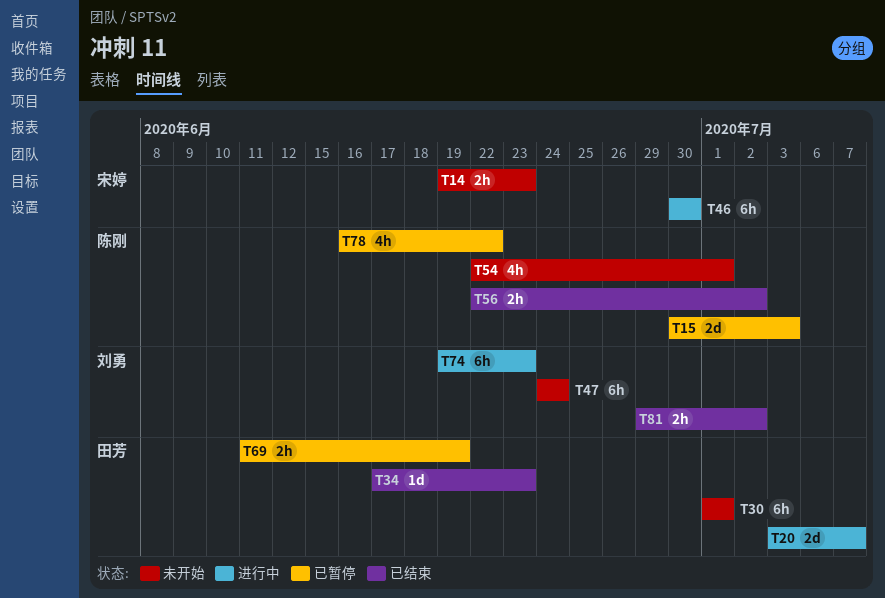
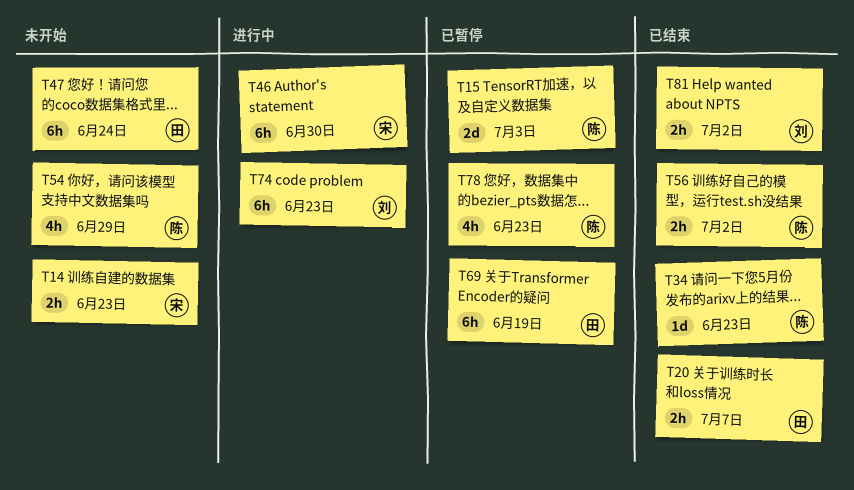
T20, status: 进行中 -> 已结束
T20, estimate: 2d -> 2h
T30: present -> none
T34, owner: 田芳 -> 陈刚
T47, owner: 刘勇 -> 田芳
T54, due: Jul 1 -> Jun 29
T69, estimate: 2h -> 6h
T78, due: Jun 22 -> Jun 23

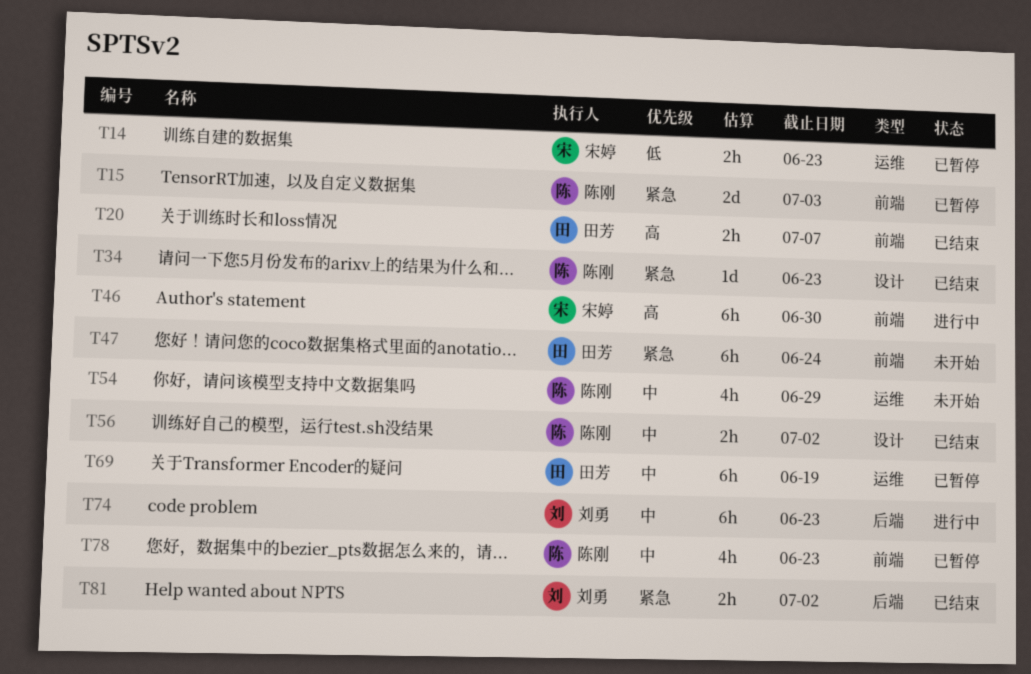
T14, status: 未开始 -> 已暂停

